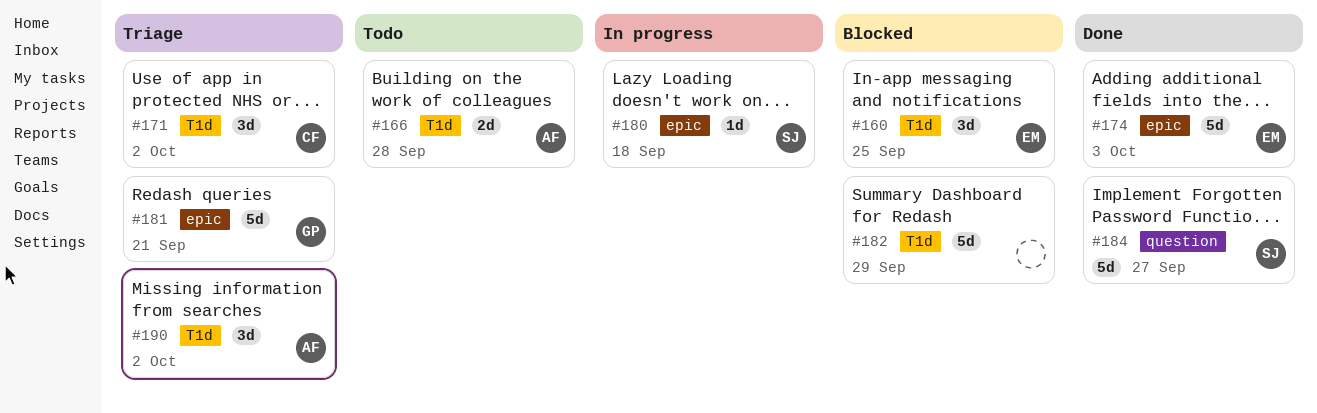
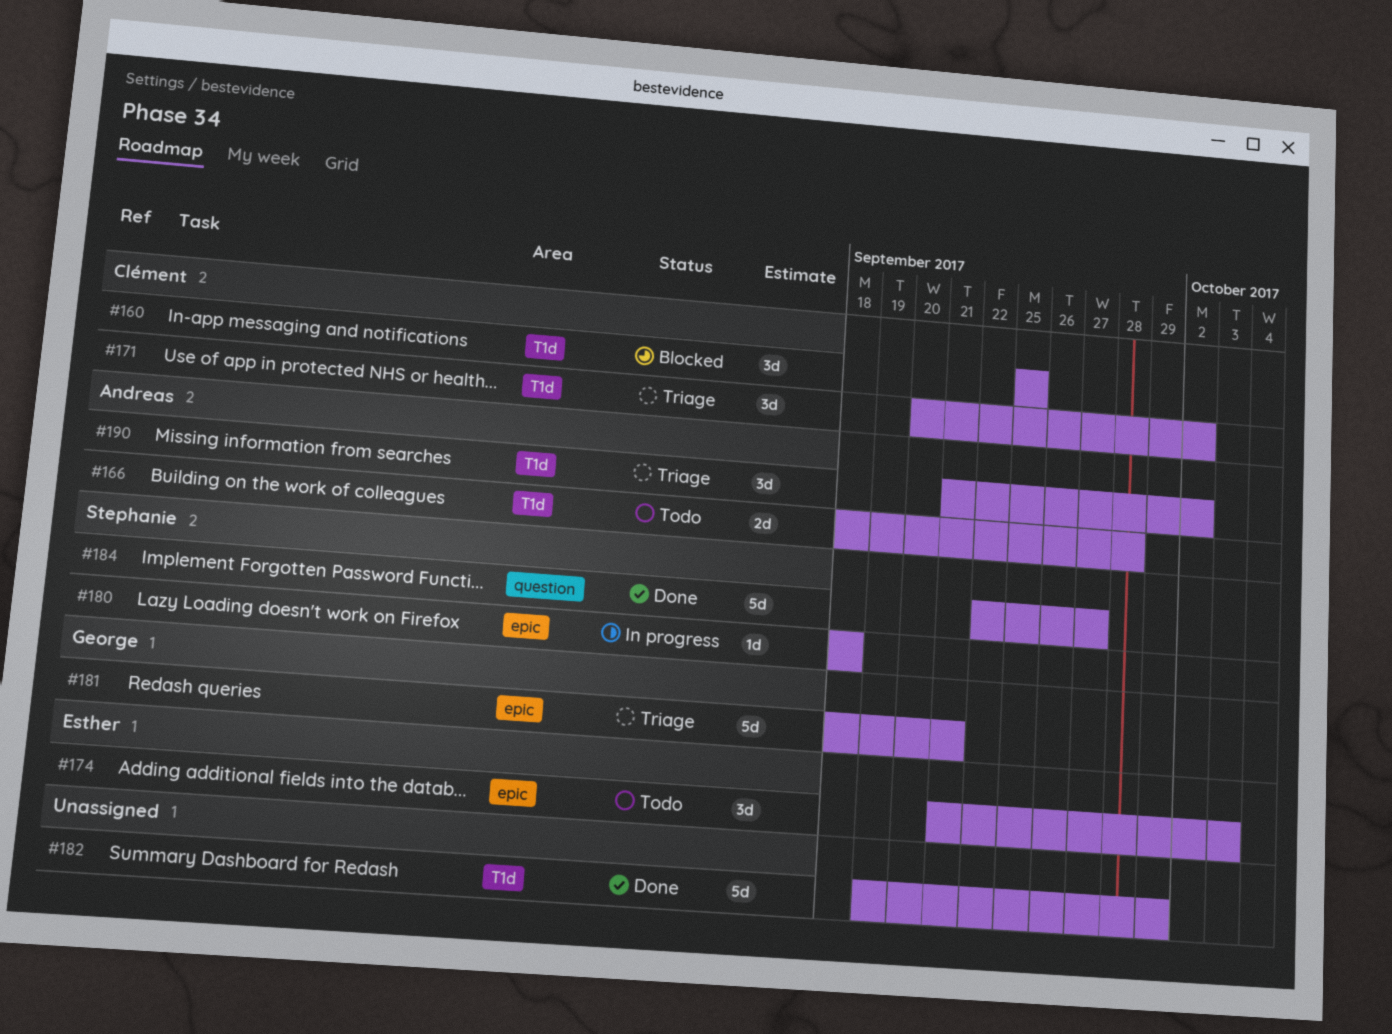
#160, owner: Esther -> Clément
#174, status: Done -> Todo
#174, estimate: 5d -> 3d
#182, status: Blocked -> Done

